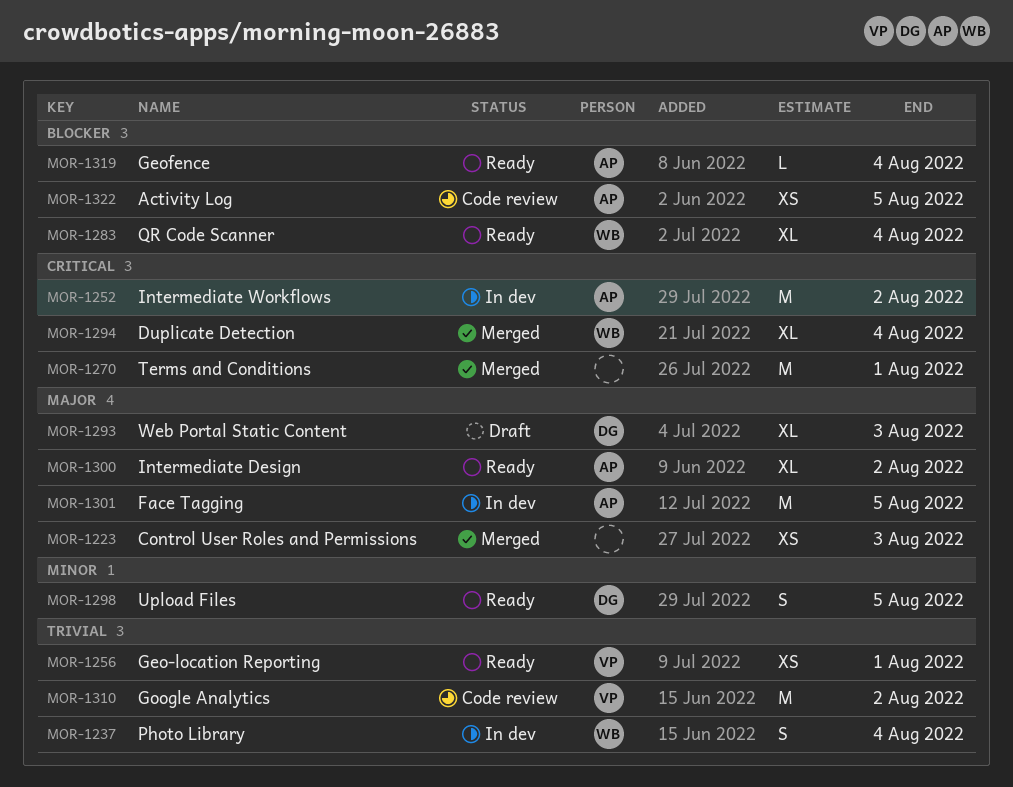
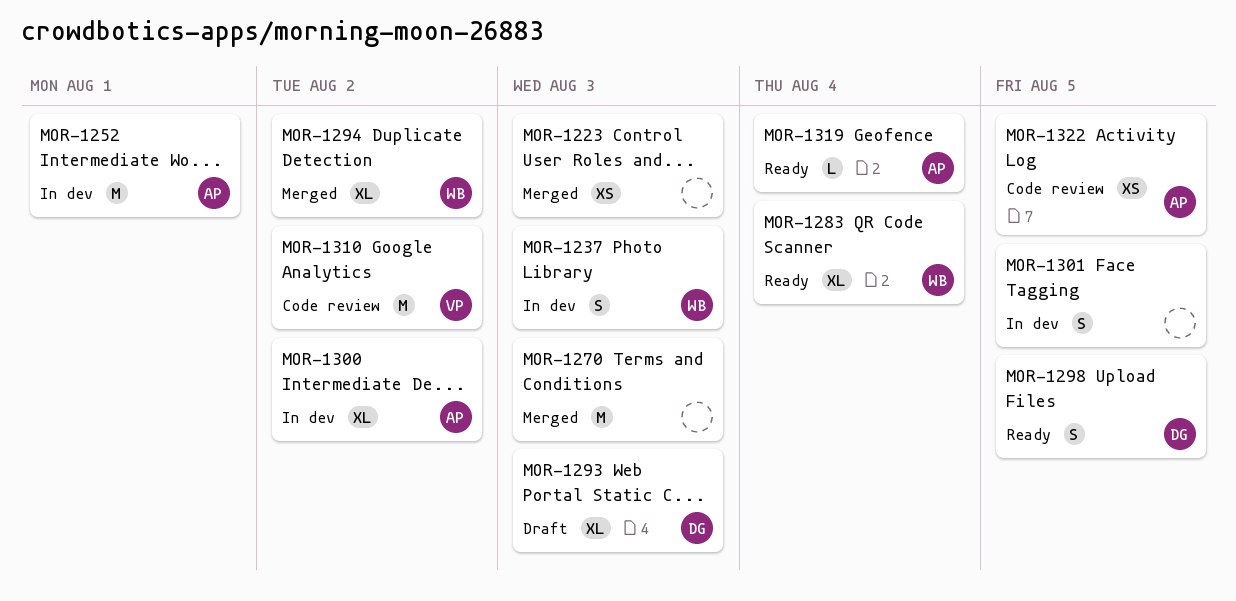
MOR-1237, due: Aug 4 -> Aug 3
MOR-1252, due: Aug 2 -> Aug 1
MOR-1256: present -> none
MOR-1270, due: Aug 1 -> Aug 3
MOR-1294, due: Aug 4 -> Aug 2
MOR-1300, status: Ready -> In dev
MOR-1301, owner: AP -> none
MOR-1301, estimate: M -> S

